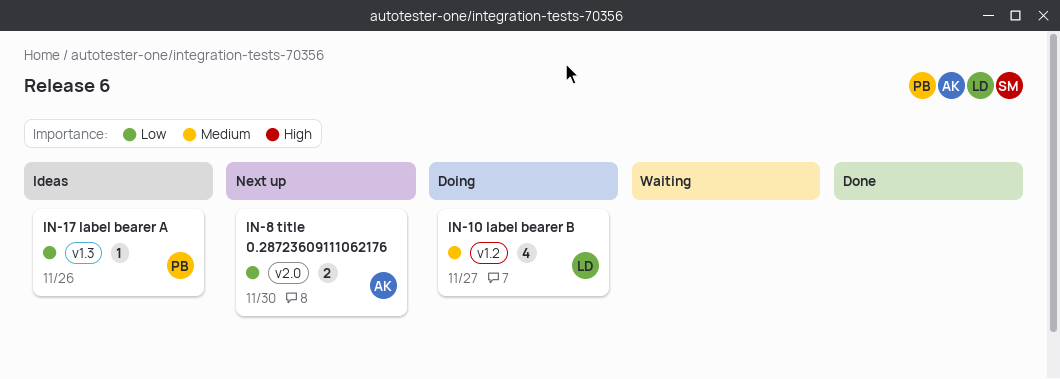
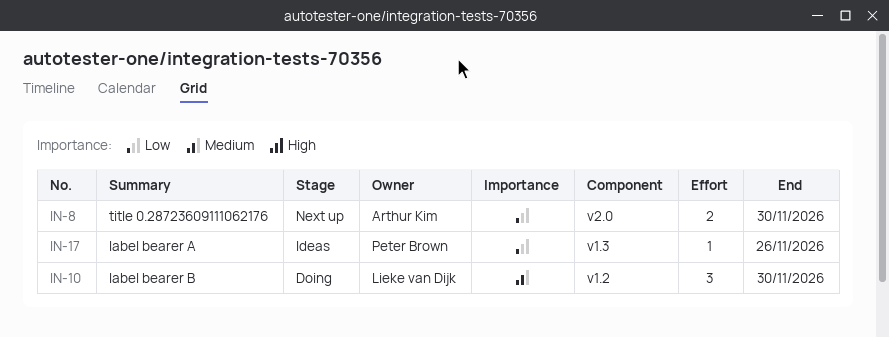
IN-10, estimate: 4 -> 3
IN-10, due: Nov 27 -> Nov 30

